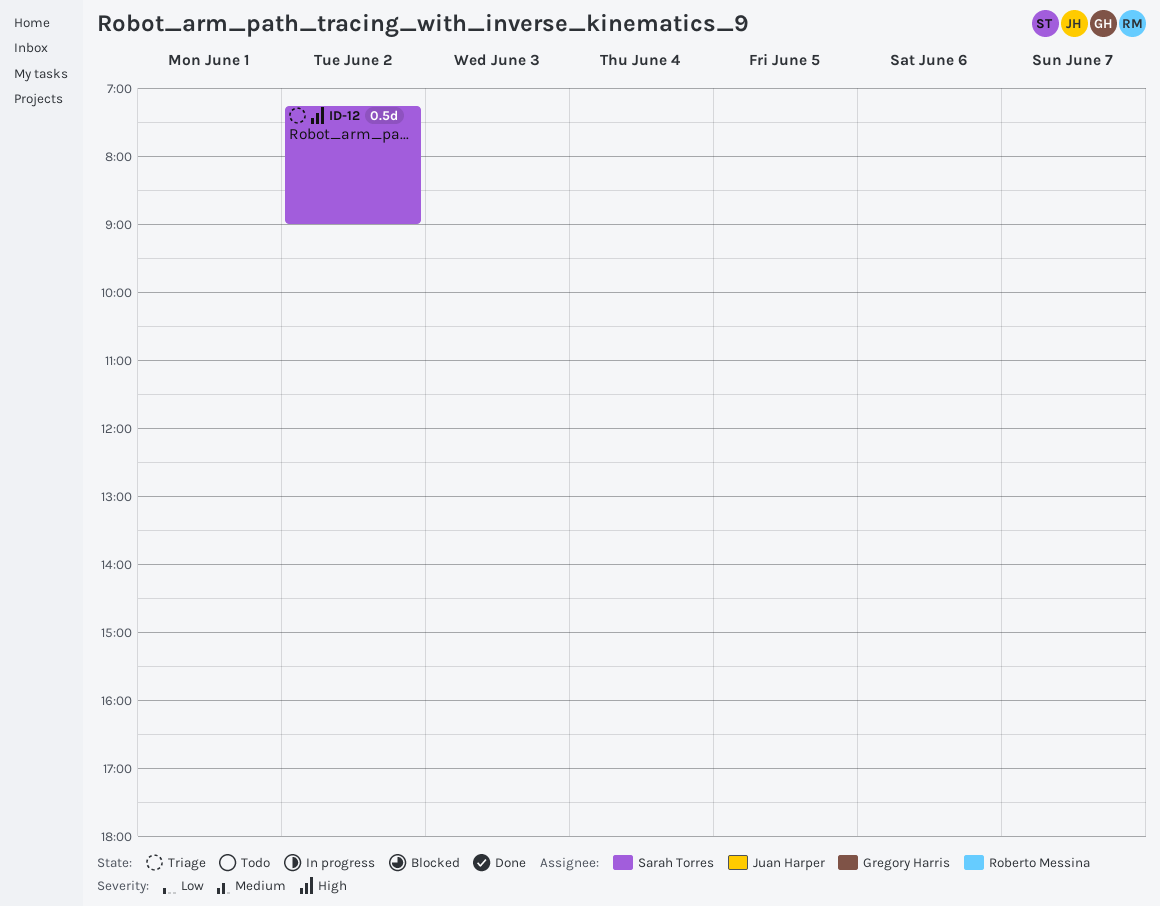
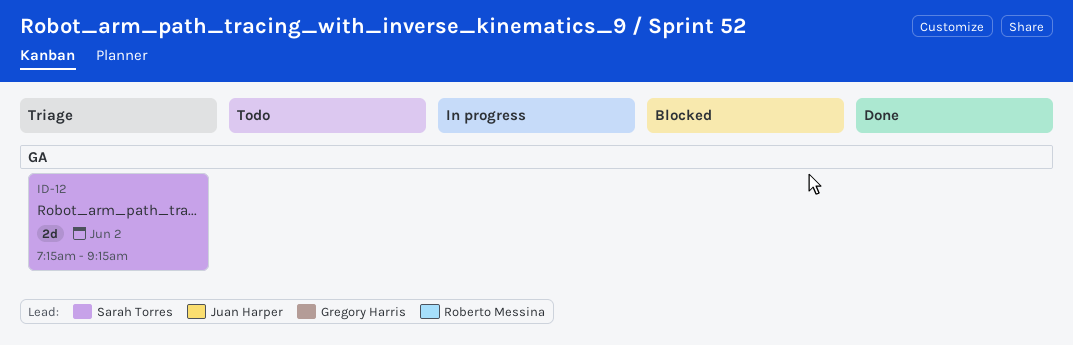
ID-12, estimate: 0.5d -> 2d
ID-12, ends: 09:00 -> 09:15

